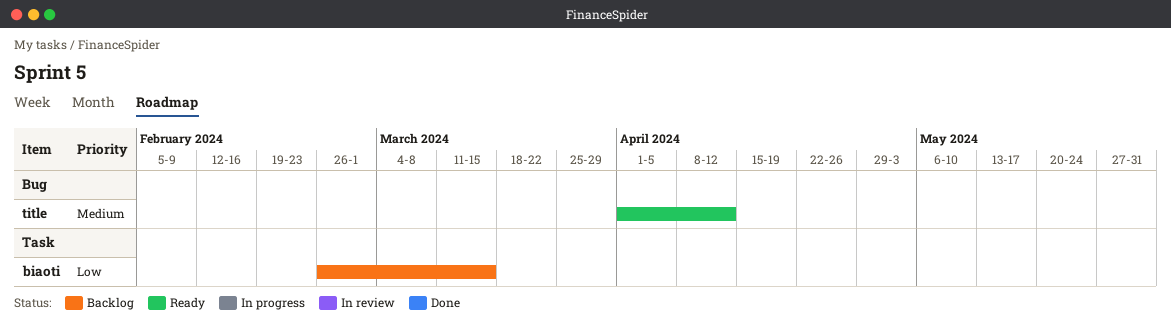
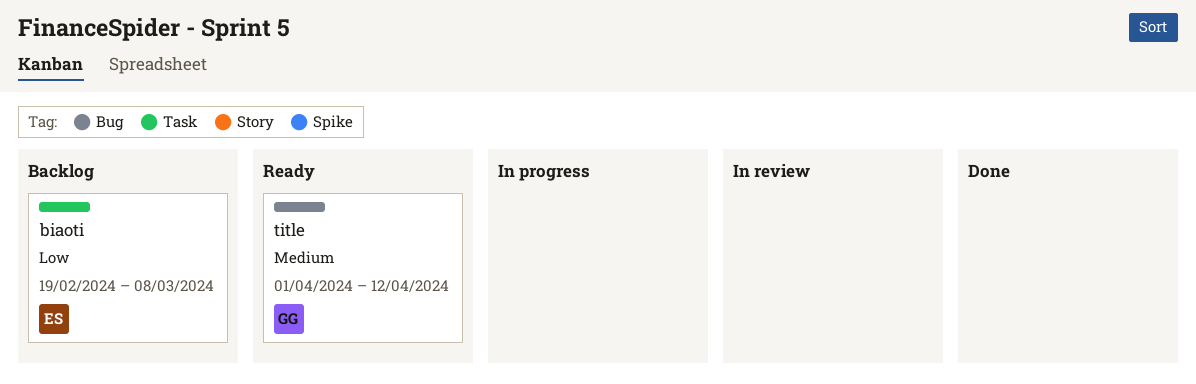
biaoti, start: Feb 26 -> Feb 19
biaoti, due: Mar 15 -> Mar 8

